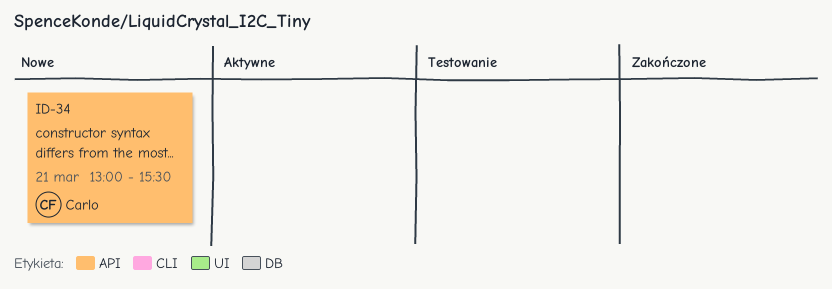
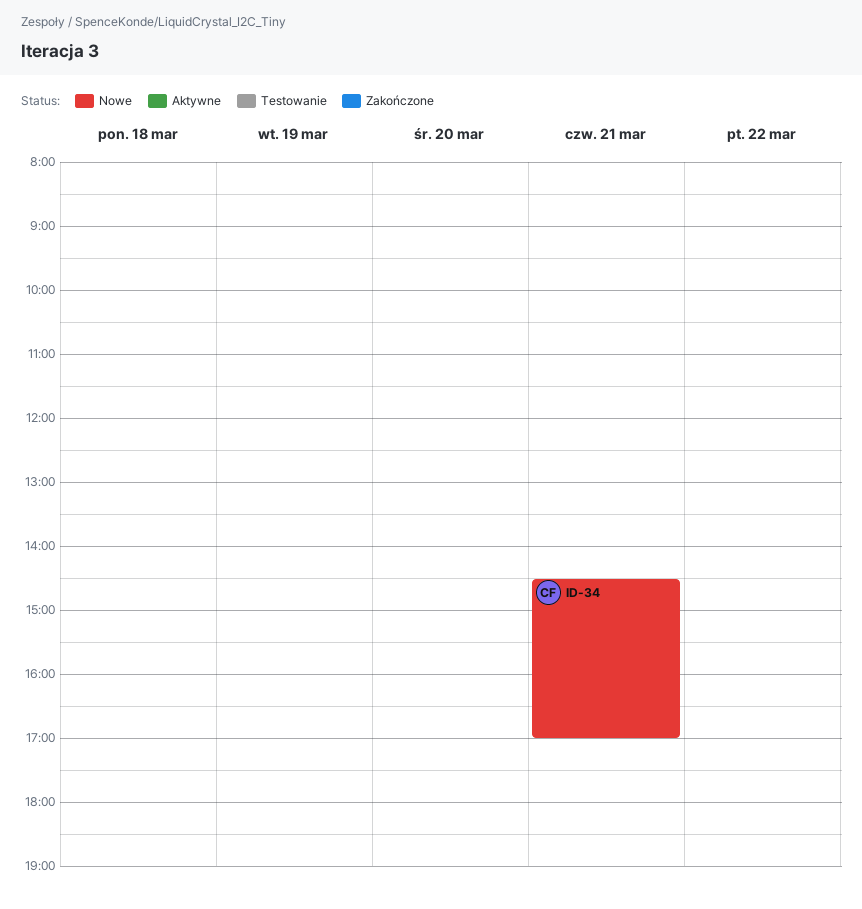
ID-34, begins: 13:00 -> 14:30
ID-34, ends: 15:30 -> 17:00

